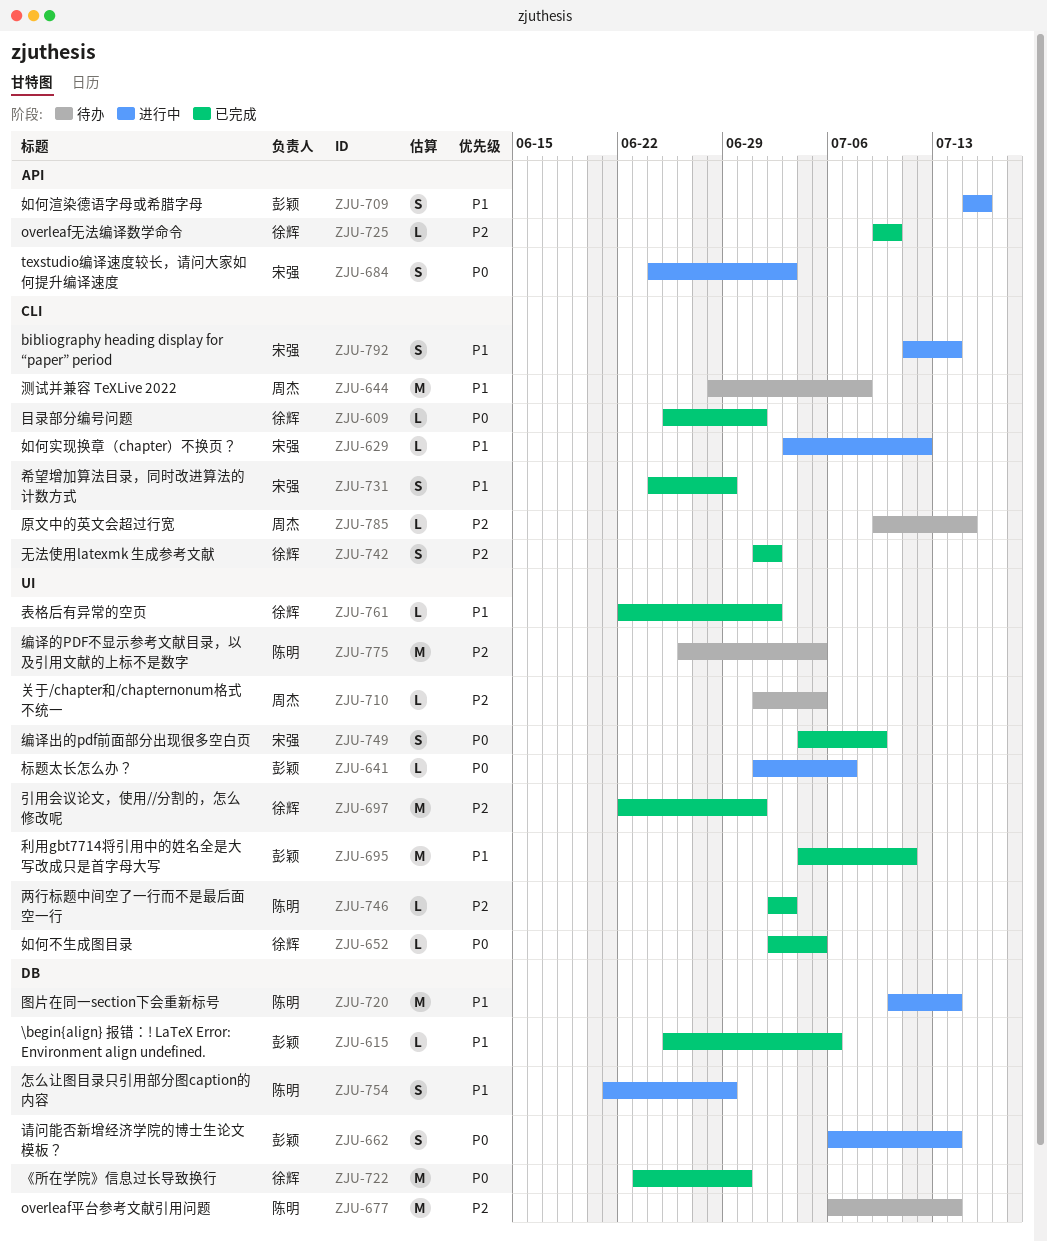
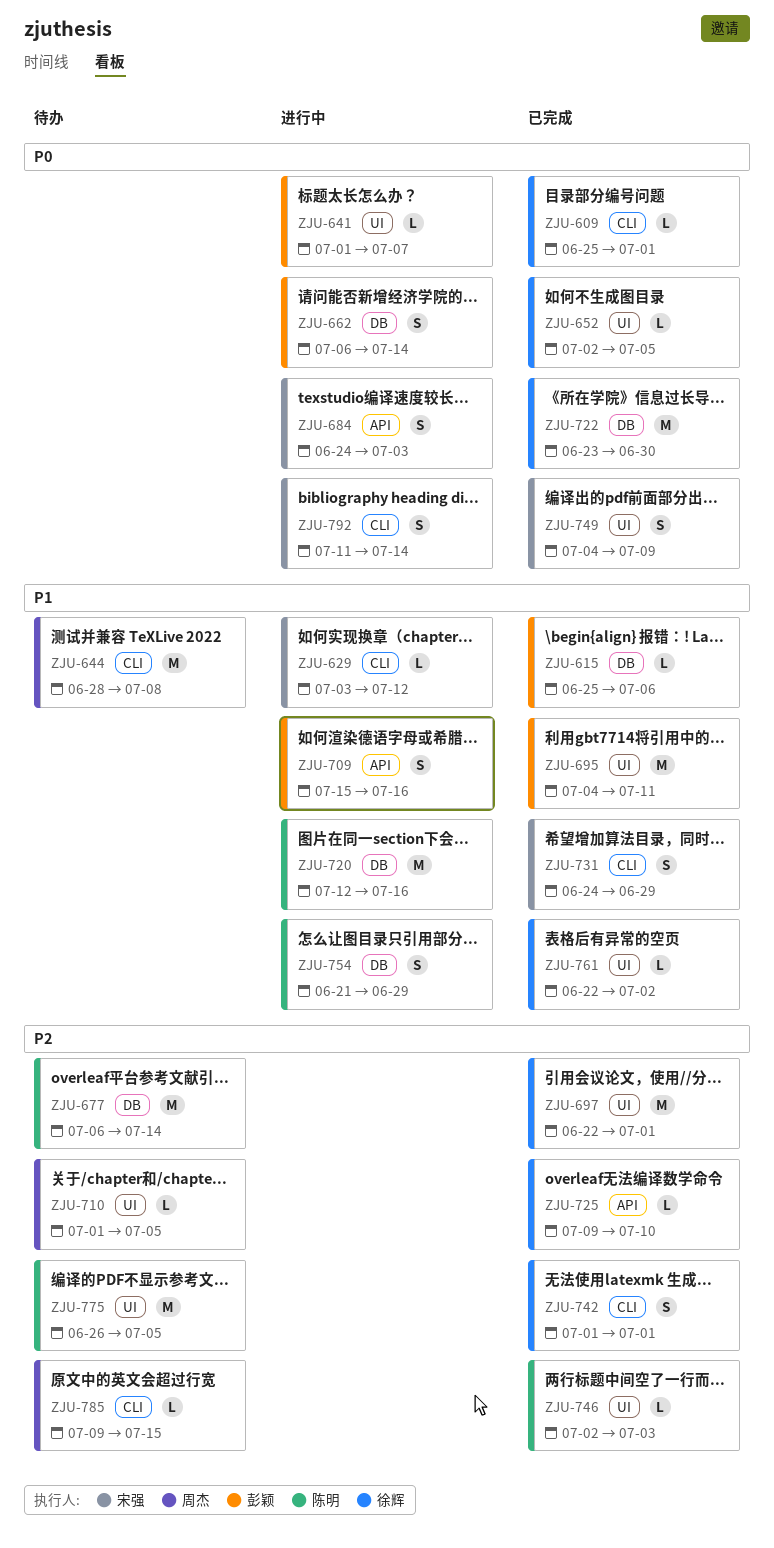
ZJU-720, start: Jul 10 -> Jul 12
ZJU-720, due: Jul 14 -> Jul 16
ZJU-742, due: Jul 2 -> Jul 1
ZJU-792, priority: P1 -> P0

